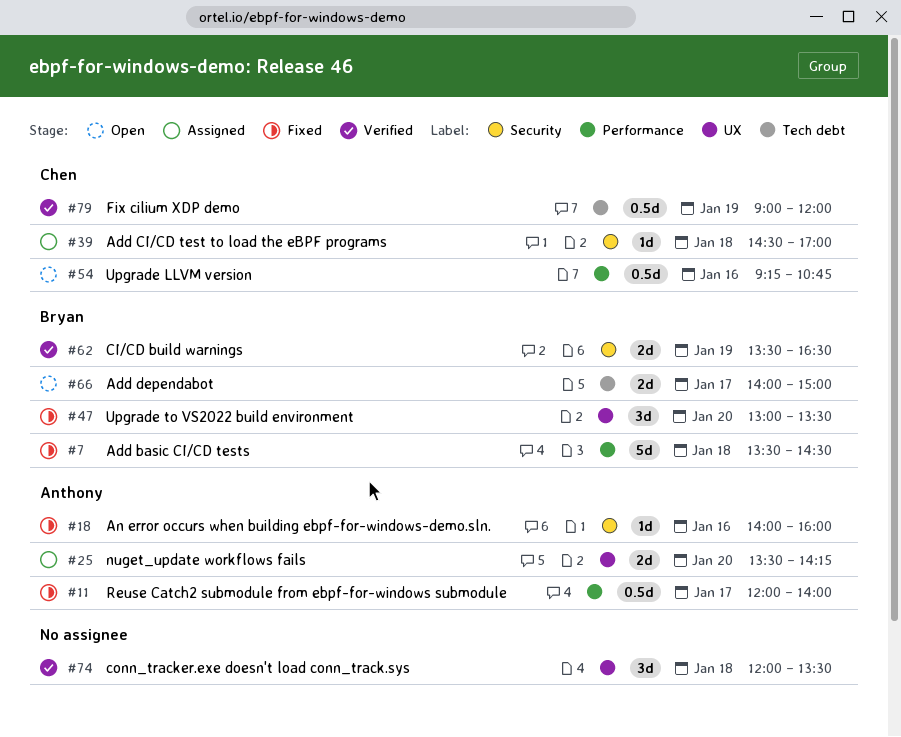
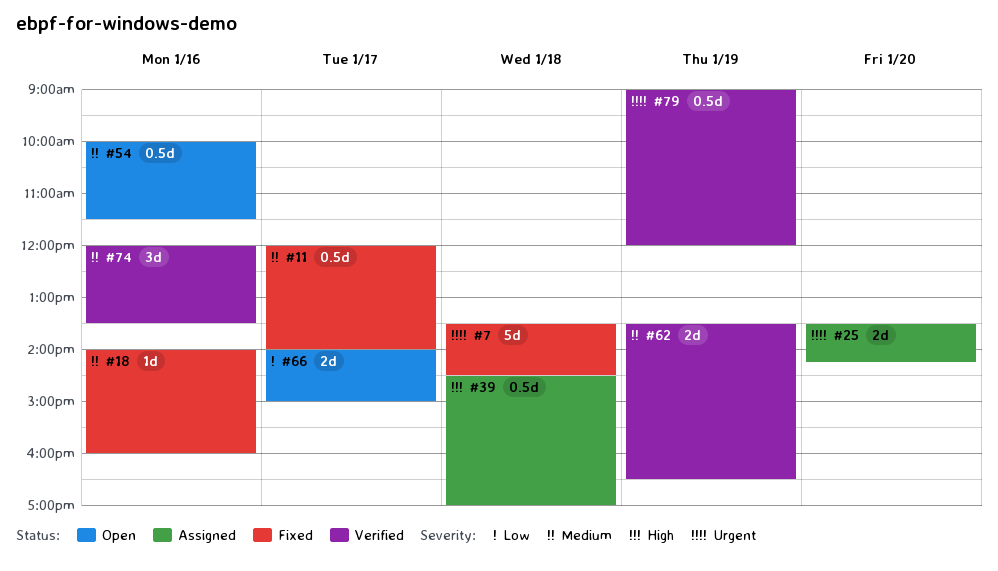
#39, estimate: 1d -> 0.5d
#47: present -> none
#54, begins: 09:15 -> 10:00
#54, ends: 10:45 -> 11:30
#74, day: Jan 18 -> Jan 16

